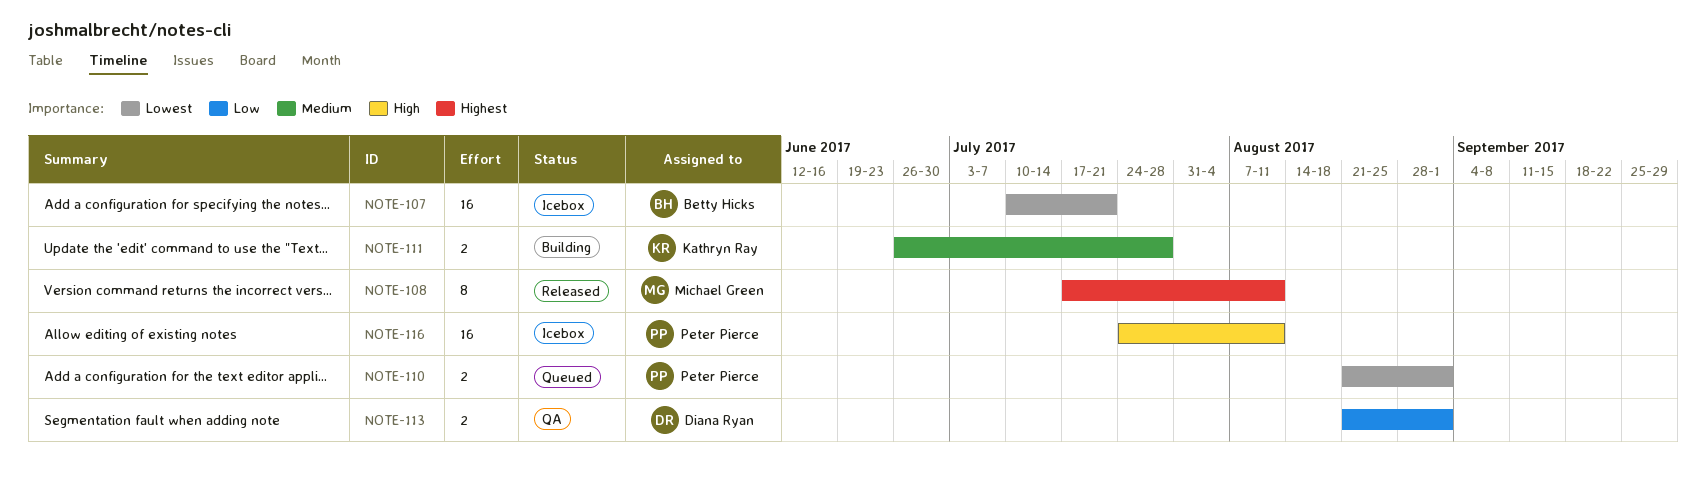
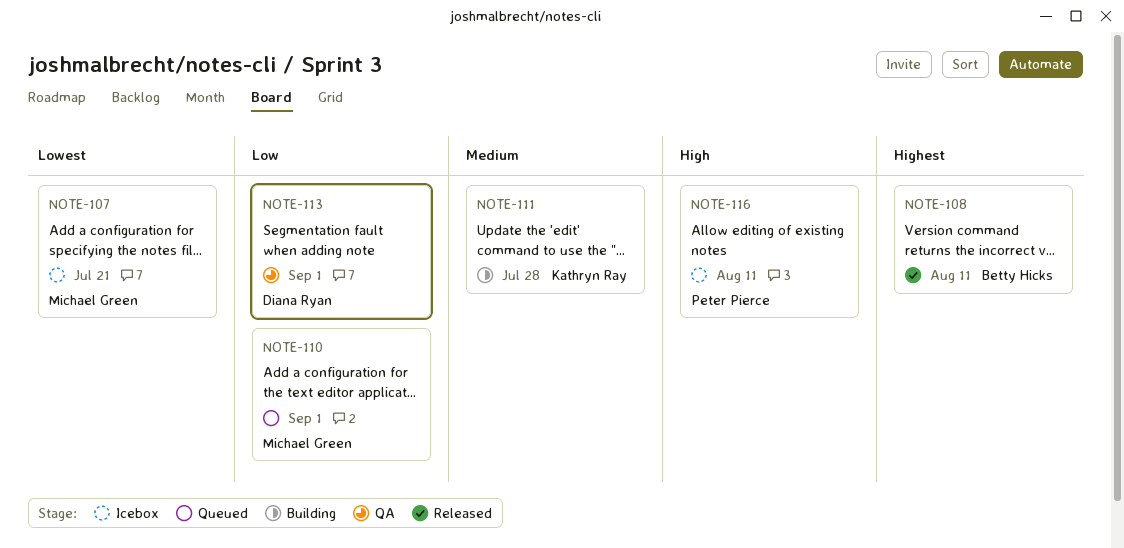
NOTE-107, owner: Betty Hicks -> Michael Green
NOTE-108, owner: Michael Green -> Betty Hicks
NOTE-110, owner: Peter Pierce -> Michael Green
NOTE-110, priority: Lowest -> Low

